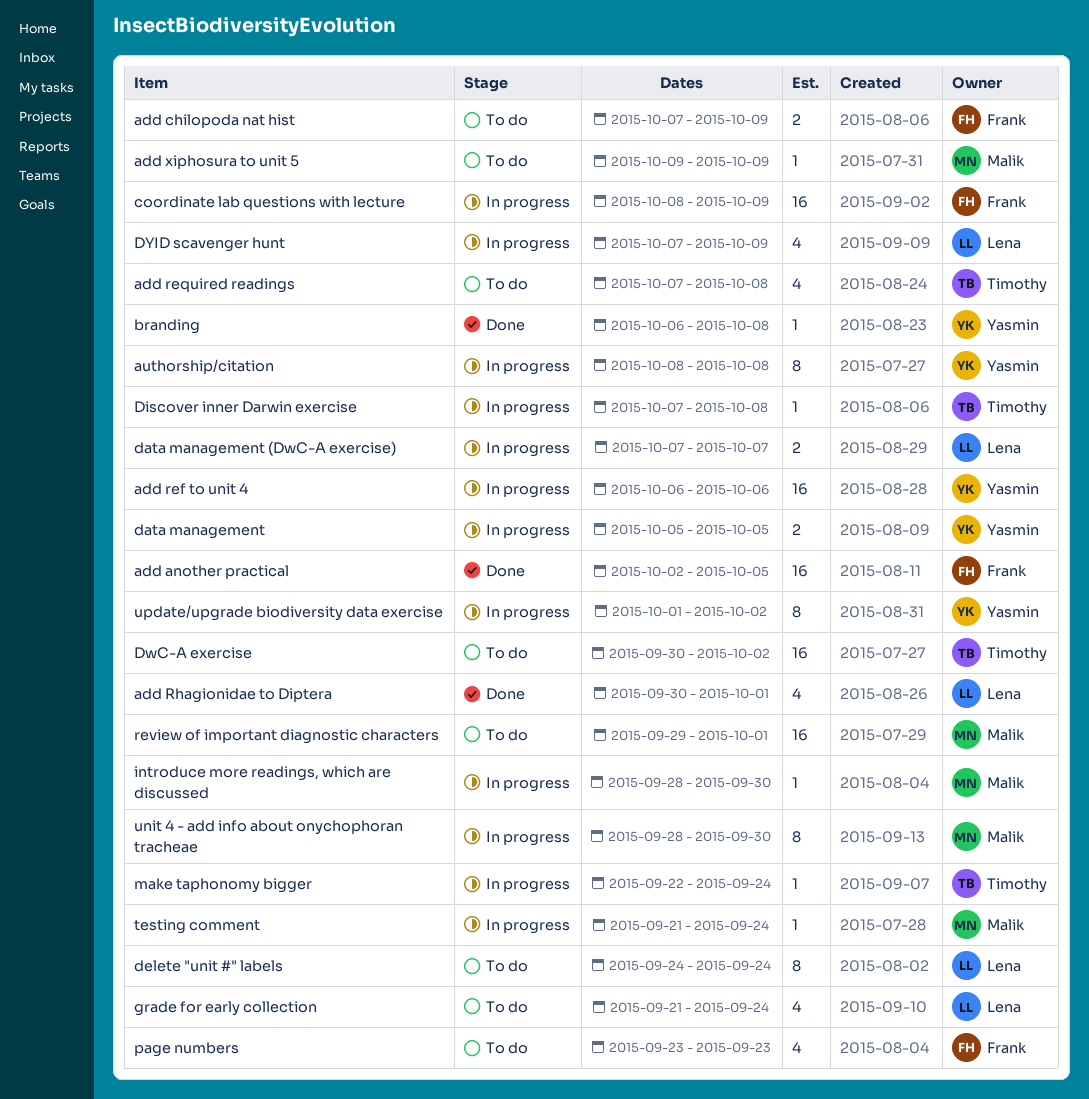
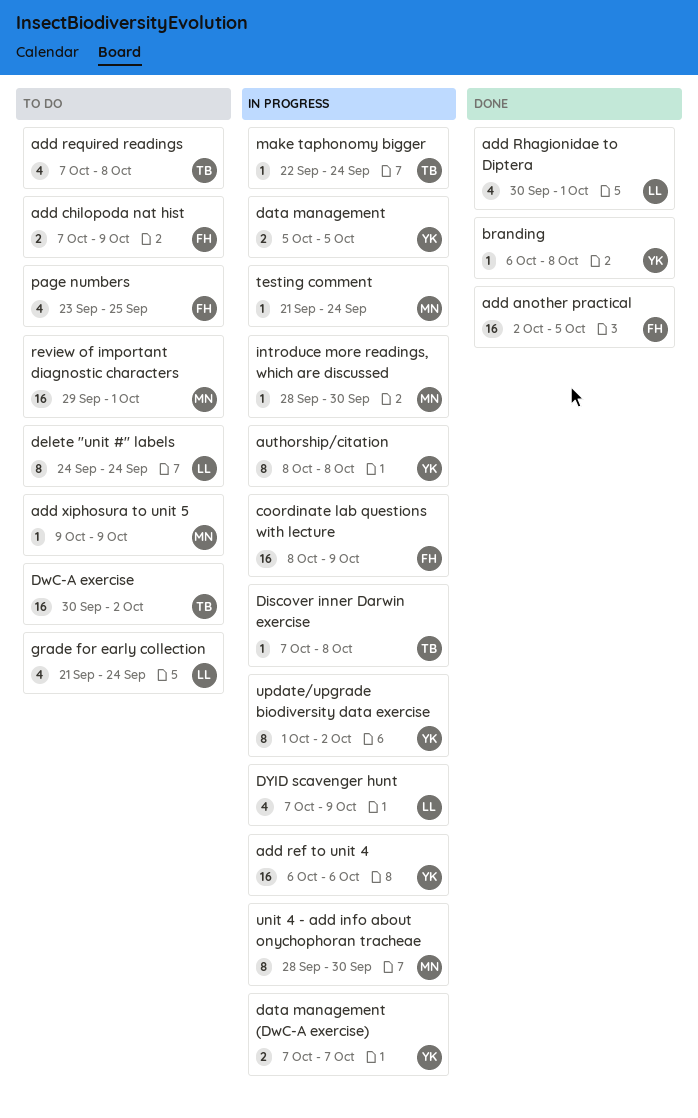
data management (DwC-A exercise), owner: Lena -> Yasmin
page numbers, due: Sep 23 -> Sep 25

